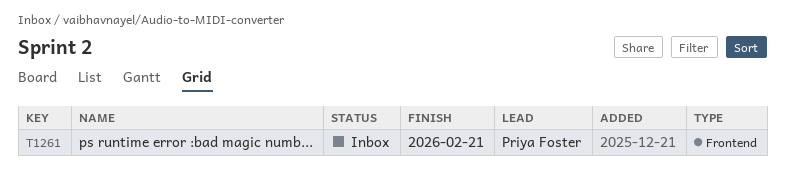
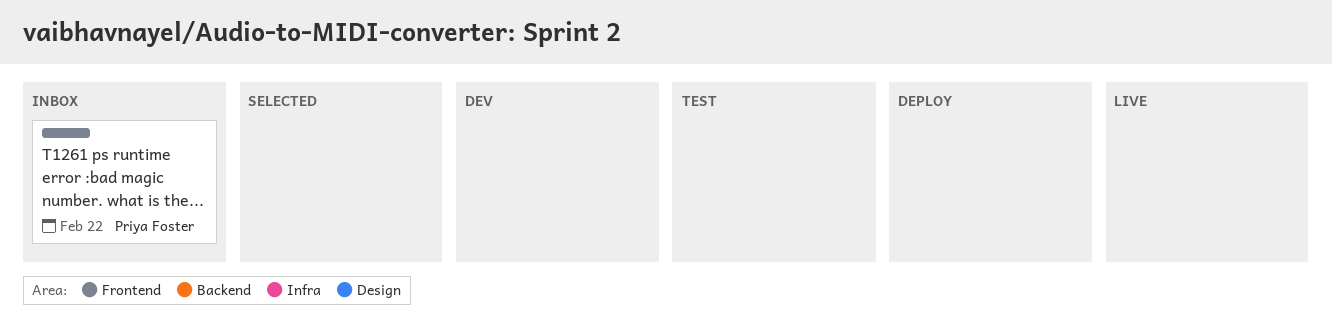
T1261, due: Feb 21 -> Feb 22

